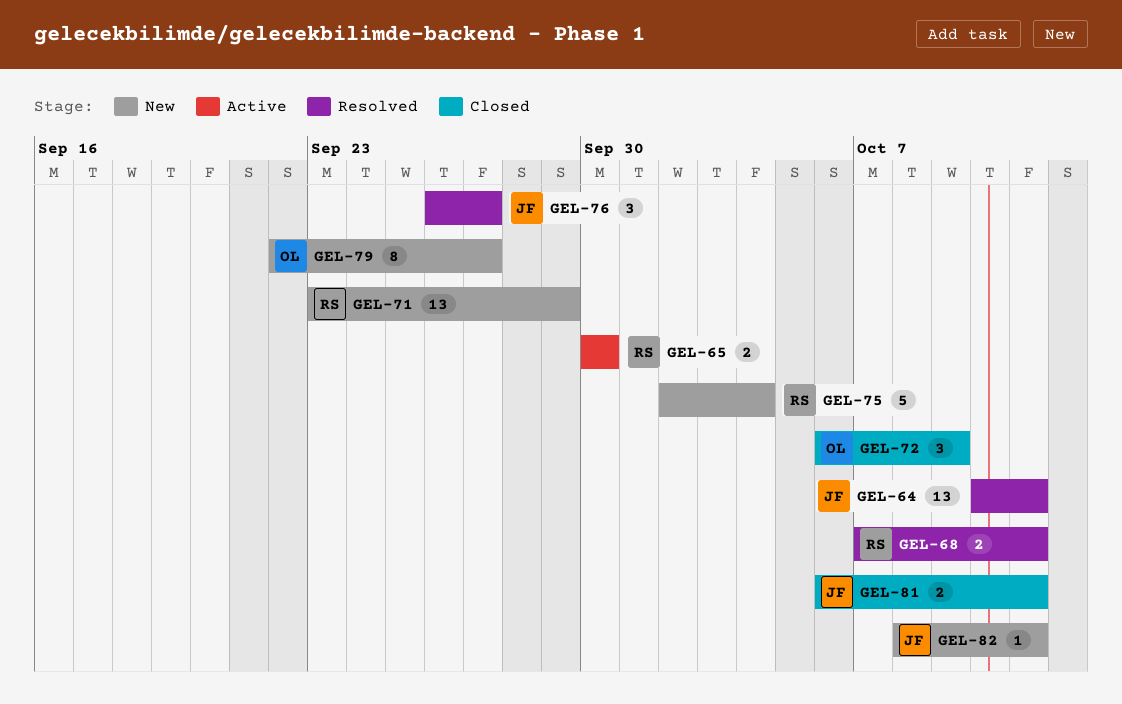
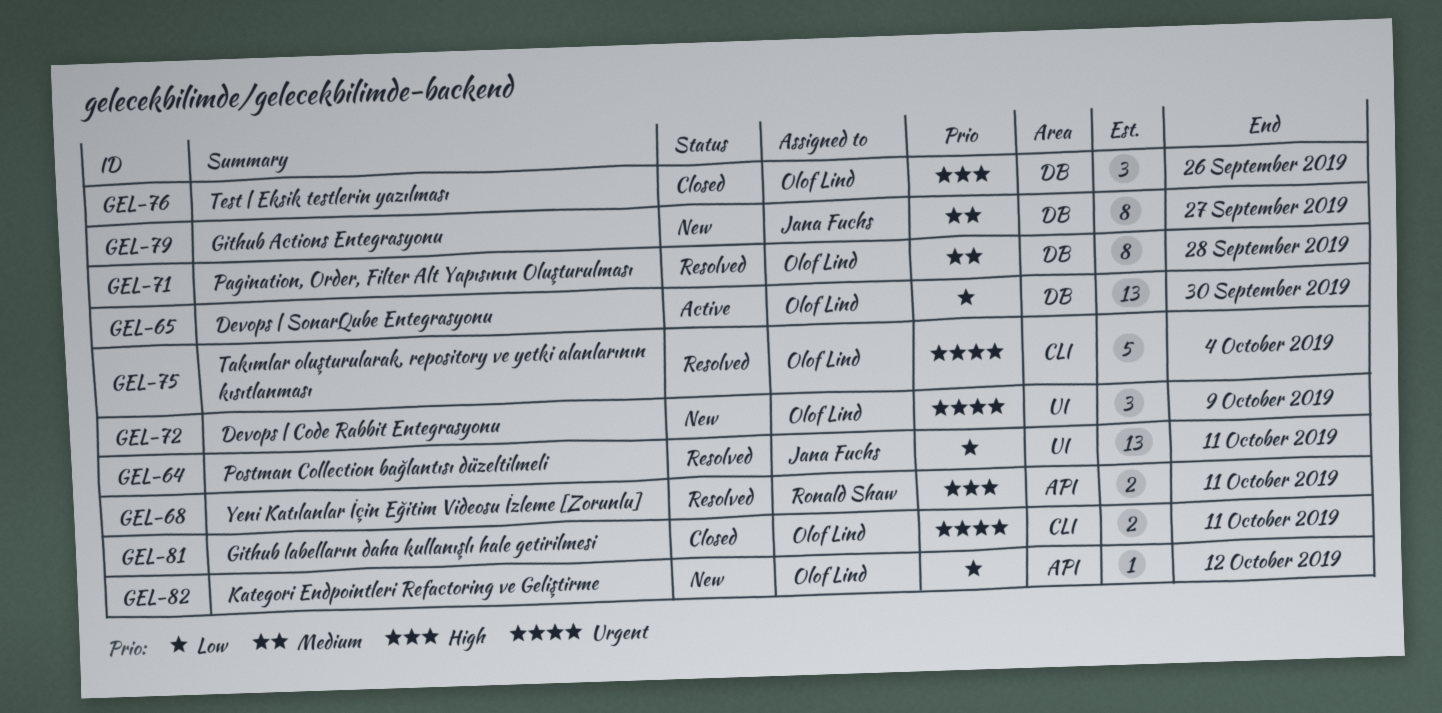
GEL-65, owner: Ronald Shaw -> Olof Lind
GEL-65, estimate: 2 -> 13
GEL-71, status: New -> Resolved
GEL-71, owner: Ronald Shaw -> Olof Lind
GEL-71, estimate: 13 -> 8
GEL-71, due: Sep 29 -> Sep 28
GEL-72, status: Closed -> New
GEL-75, status: New -> Resolved
GEL-75, owner: Ronald Shaw -> Olof Lind
GEL-76, status: Resolved -> Closed
GEL-76, owner: Jana Fuchs -> Olof Lind
GEL-76, due: Sep 27 -> Sep 26
GEL-79, owner: Olof Lind -> Jana Fuchs
GEL-81, owner: Jana Fuchs -> Olof Lind
GEL-82, owner: Jana Fuchs -> Olof Lind
GEL-82, due: Oct 11 -> Oct 12

